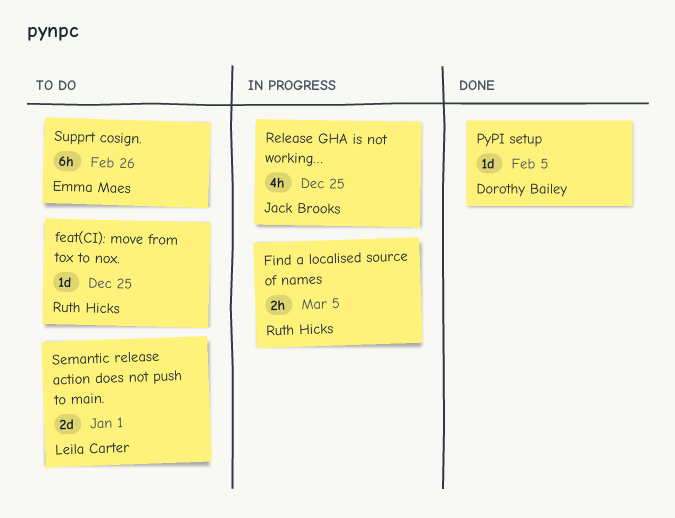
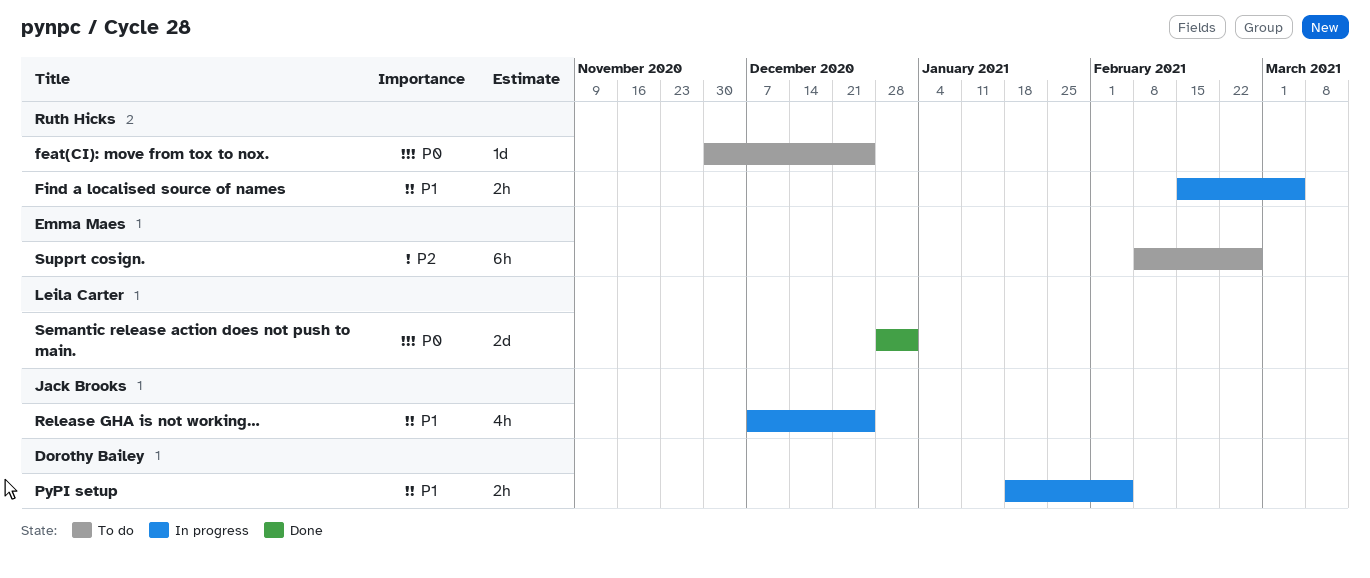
PyPI setup, status: Done -> In progress
PyPI setup, estimate: 1d -> 2h
Semantic release action does not push to main., status: To do -> Done

